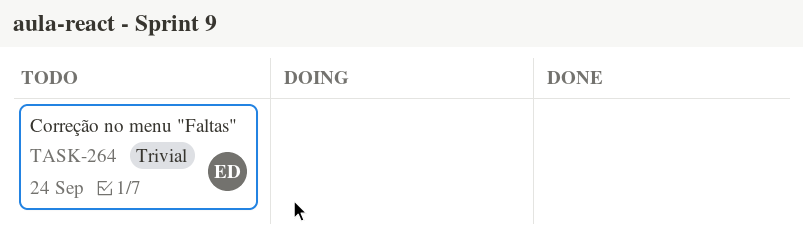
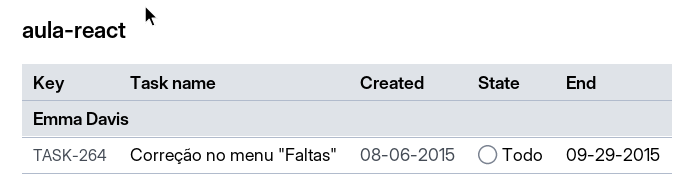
TASK-264, due: Sep 24 -> Sep 29

